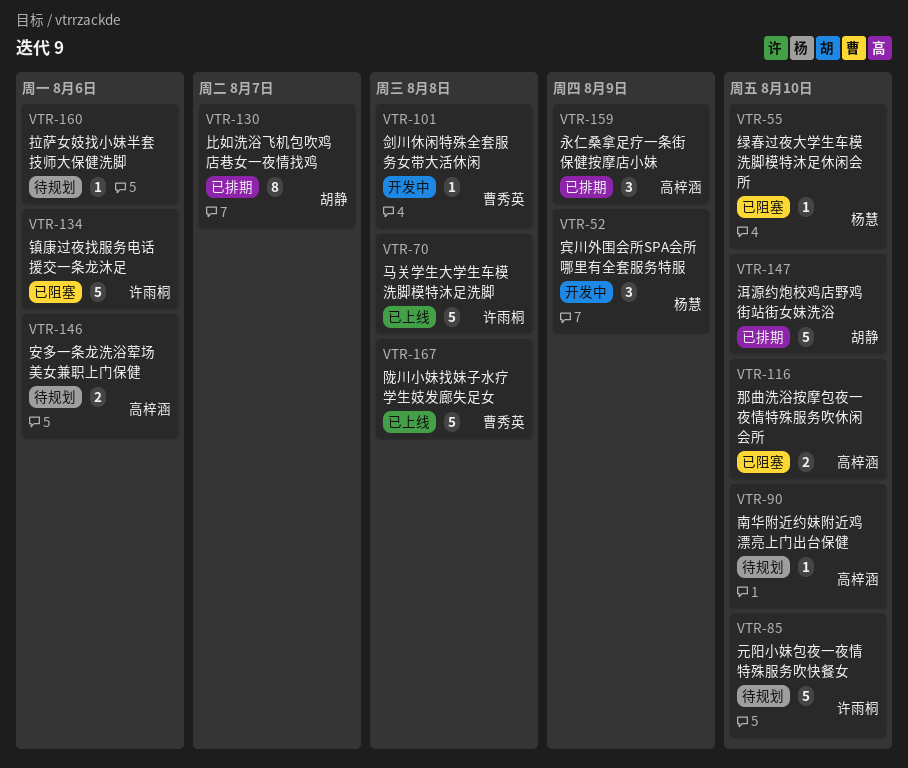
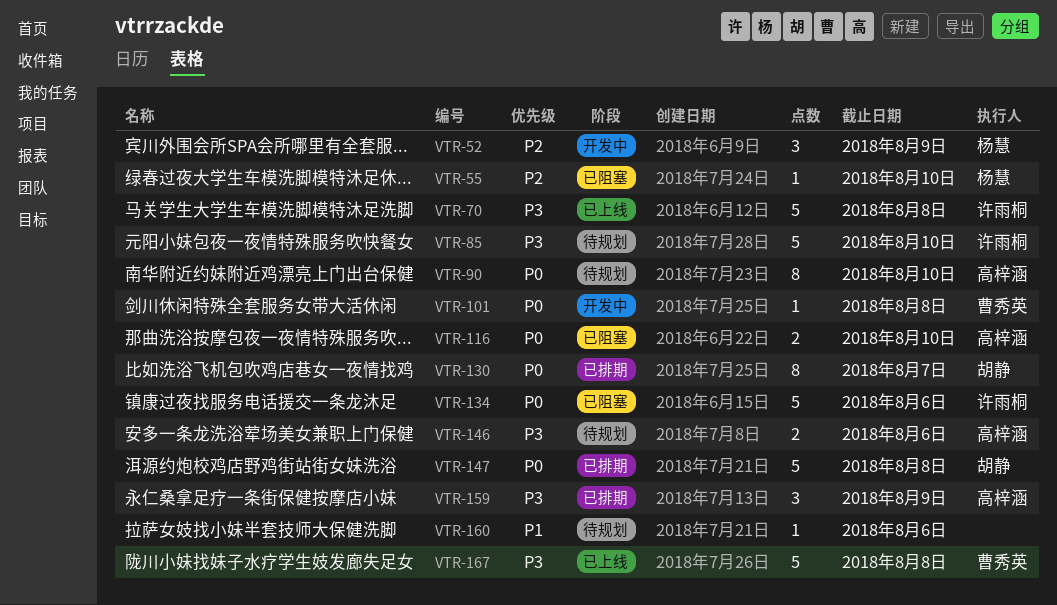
VTR-90, estimate: 1 -> 8
VTR-147, due: Aug 10 -> Aug 8

